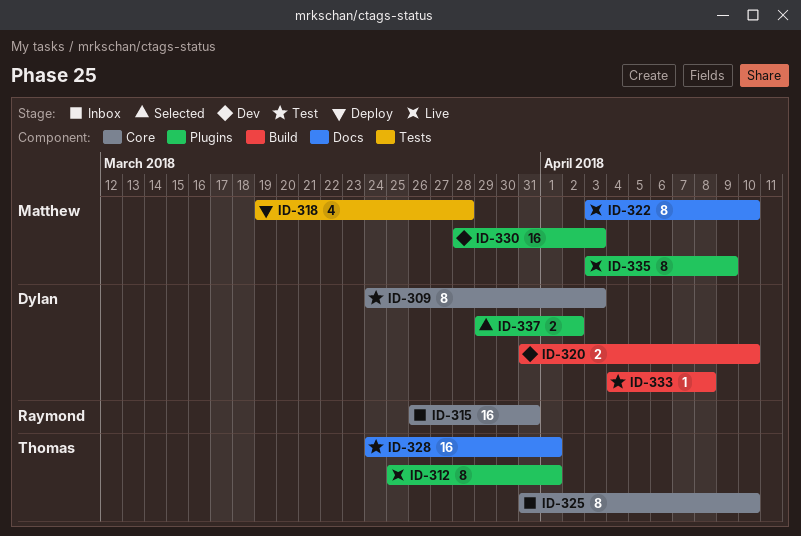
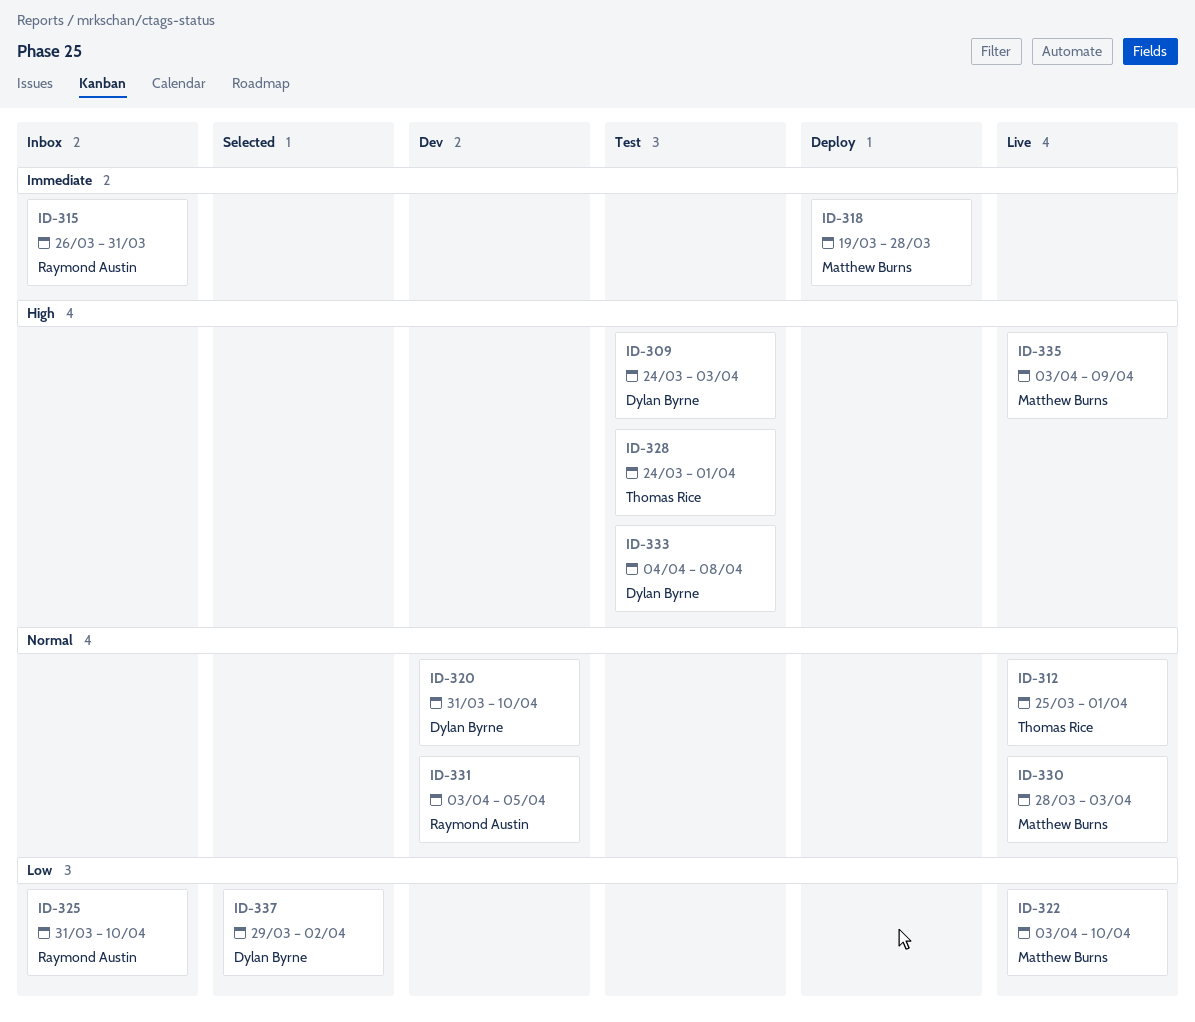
ID-325, owner: Thomas Rice -> Raymond Austin
ID-330, status: Dev -> Live
ID-331: none -> present

